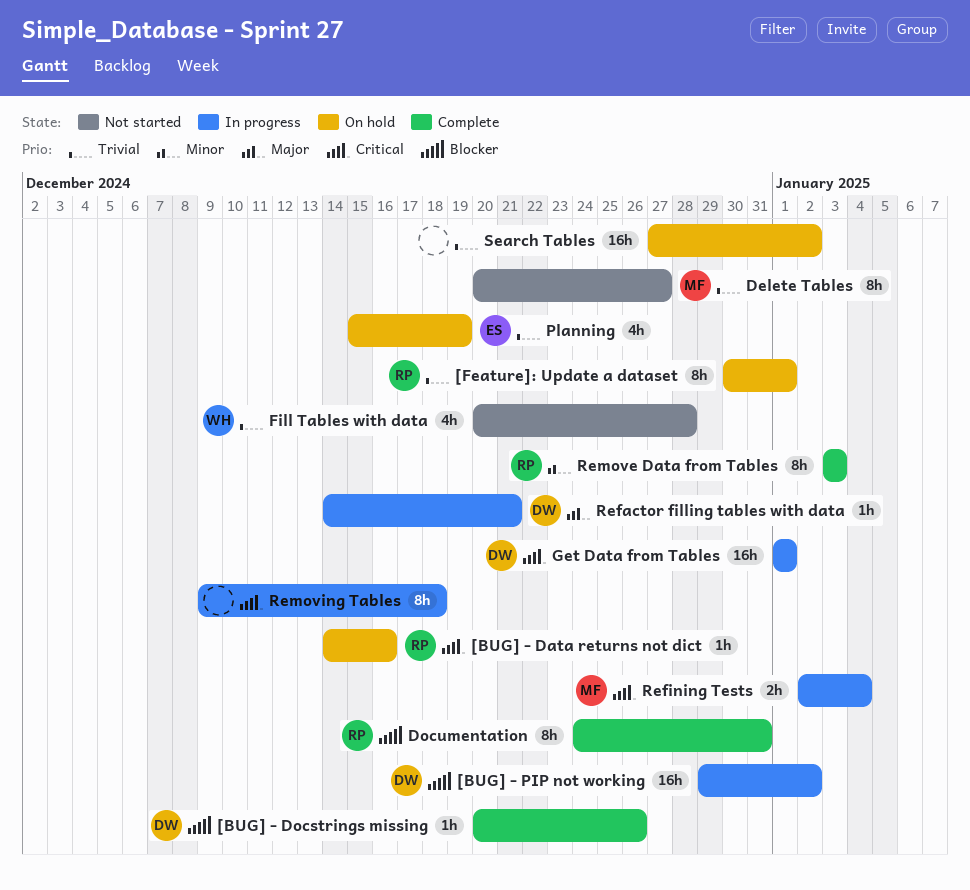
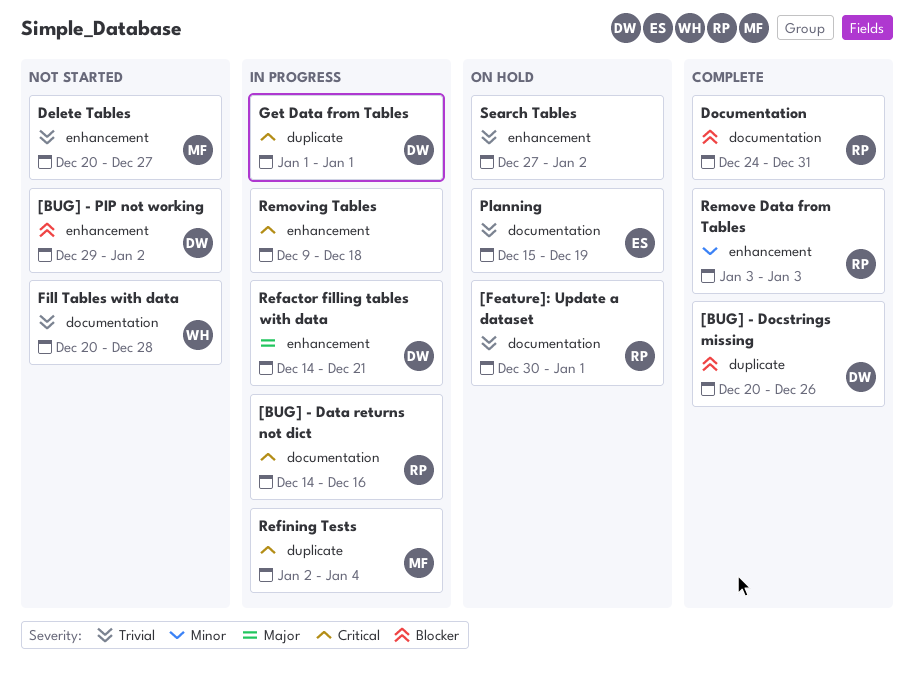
[BUG] - Data returns not dict, status: On hold -> In progress
[BUG] - PIP not working, status: In progress -> Not started

